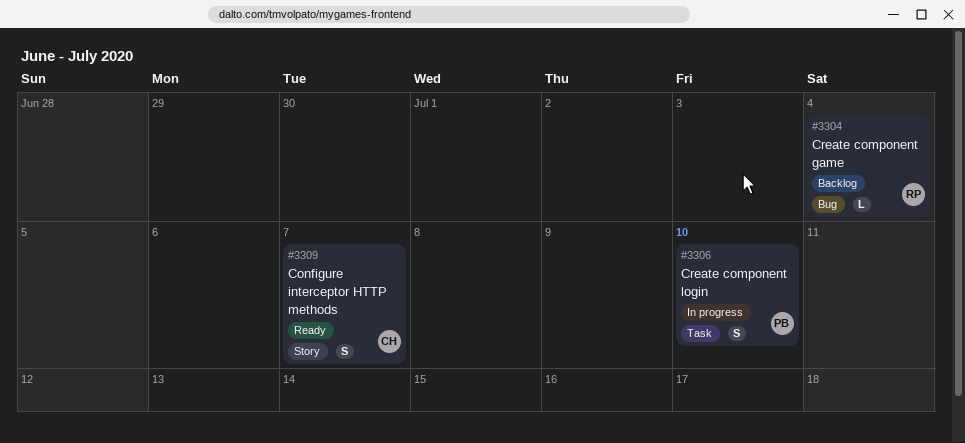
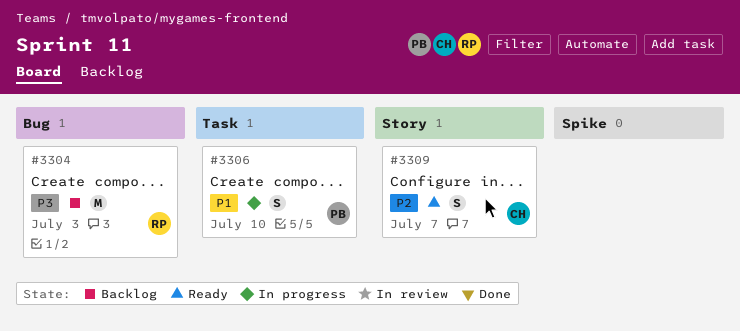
#3304, estimate: L -> M
#3304, due: Jul 4 -> Jul 3

